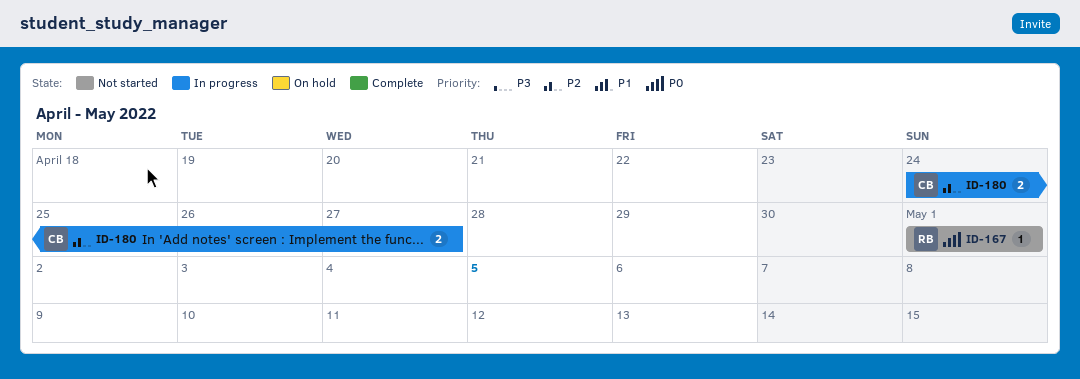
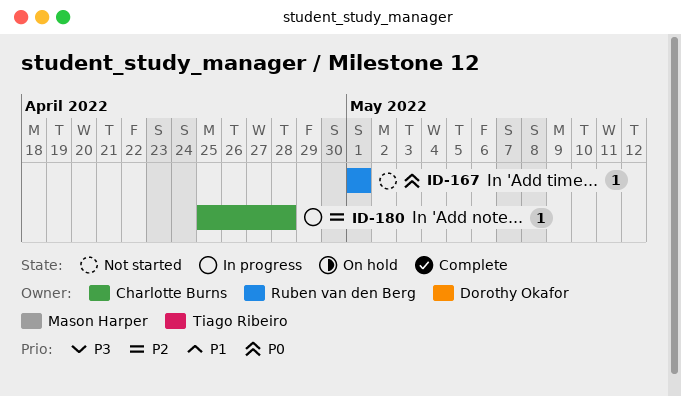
ID-180, estimate: 2 -> 1
ID-180, start: Apr 24 -> Apr 25
ID-180, due: Apr 27 -> Apr 28

